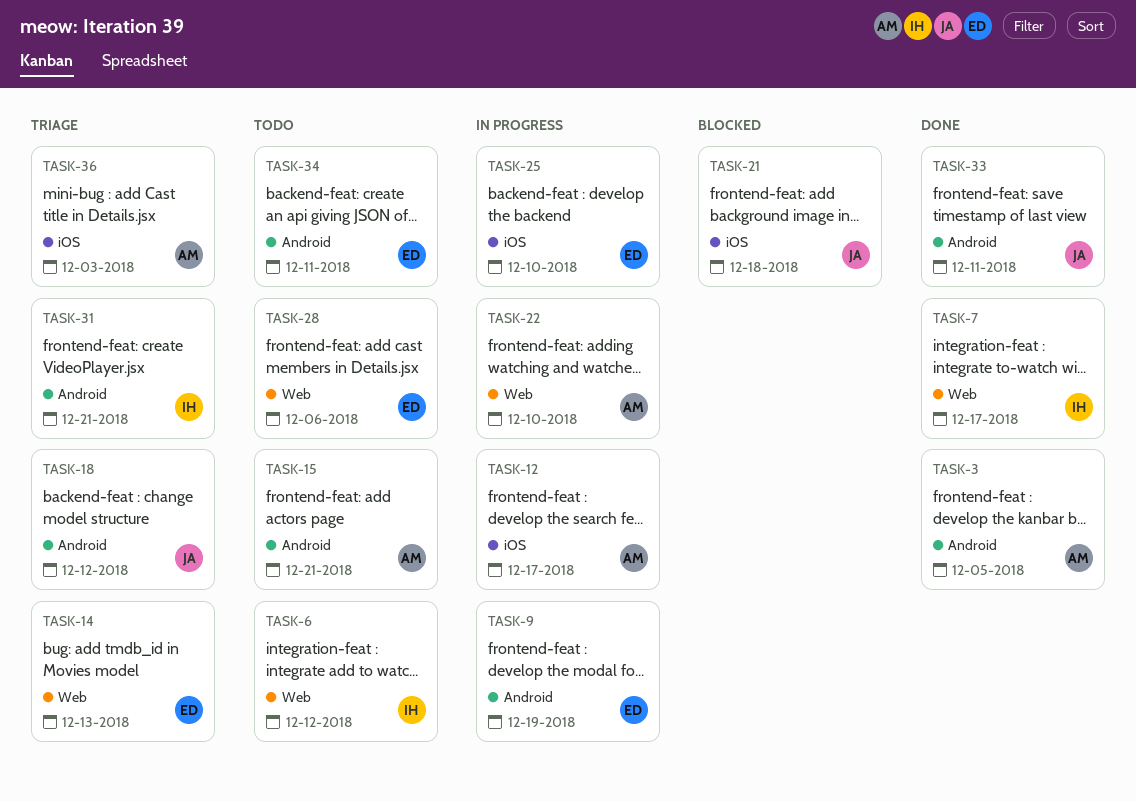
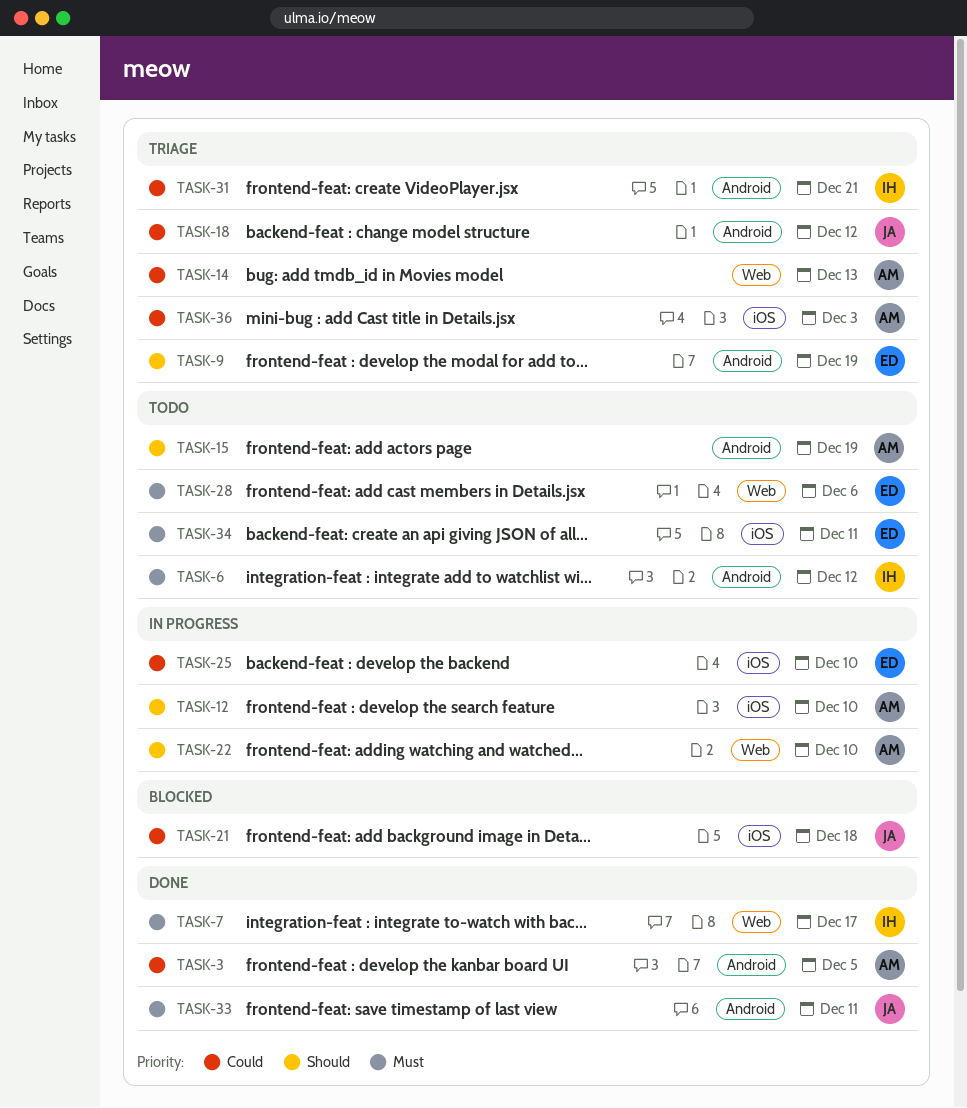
TASK-6, label: Web -> Android
TASK-9, status: In progress -> Triage
TASK-12, due: Dec 17 -> Dec 10
TASK-14, owner: ED -> AM
TASK-15, due: Dec 21 -> Dec 19
TASK-34, label: Android -> iOS

